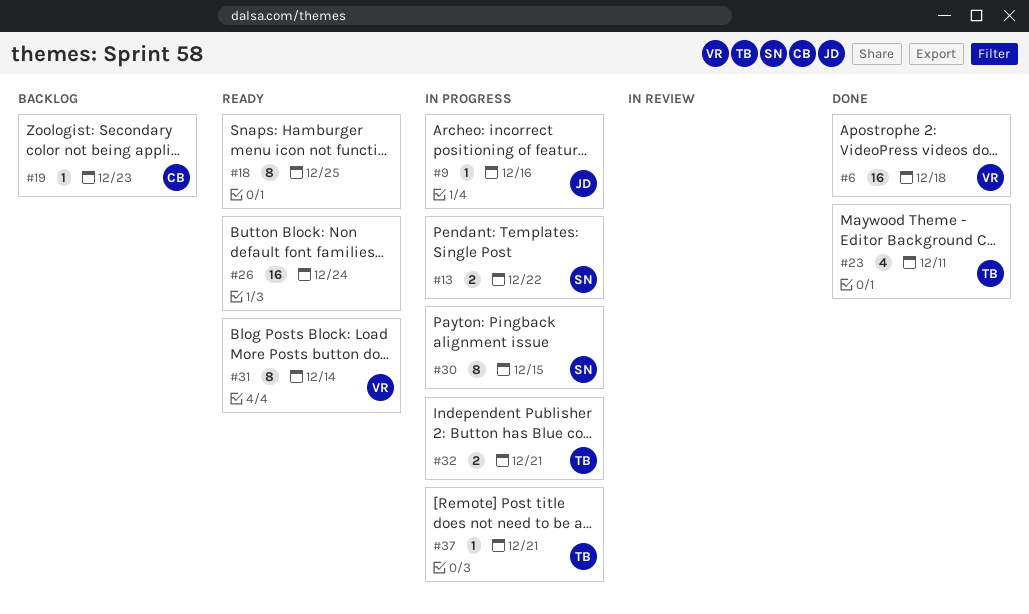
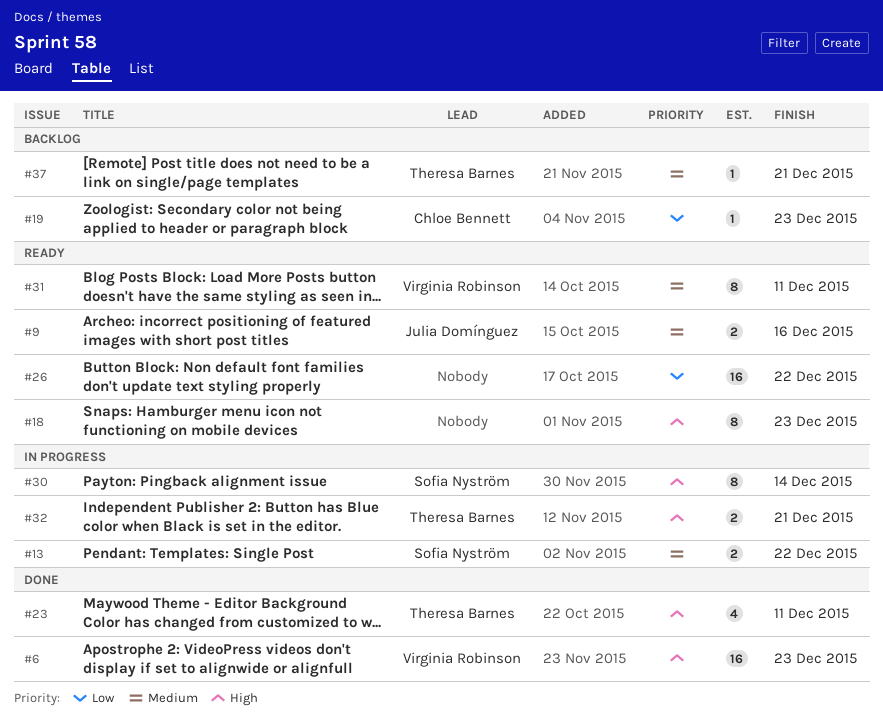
#6, due: Dec 18 -> Dec 23
#9, status: In progress -> Ready
#9, estimate: 1 -> 2
#18, due: Dec 25 -> Dec 23
#26, due: Dec 24 -> Dec 22
#30, due: Dec 15 -> Dec 14
#31, due: Dec 14 -> Dec 11
#37, status: In progress -> Backlog

